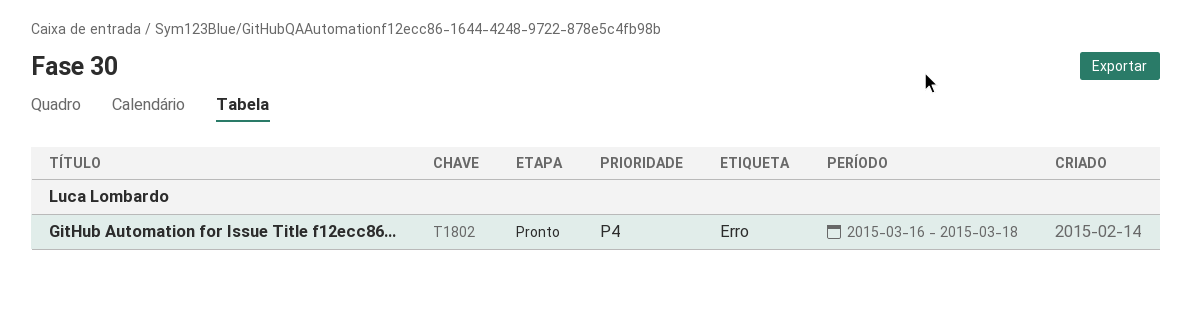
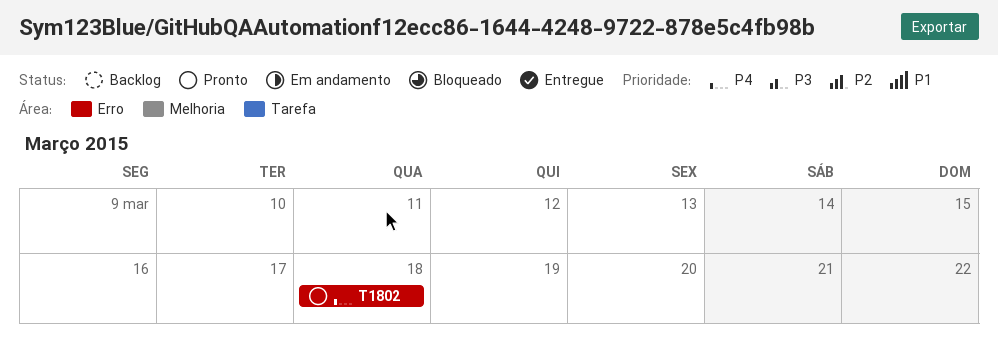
T1802, start: Mar 16 -> Mar 18

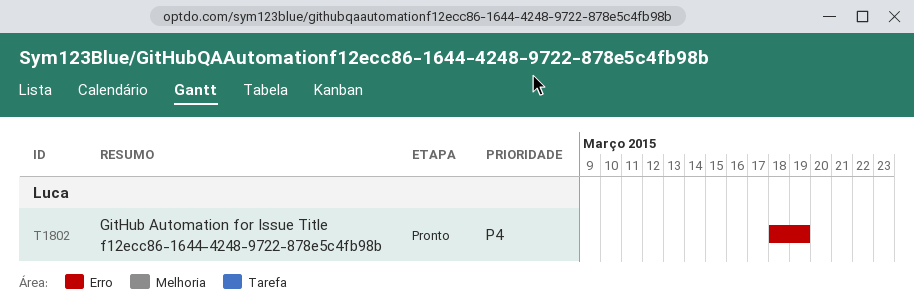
T1802, due: Mar 18 -> Mar 19

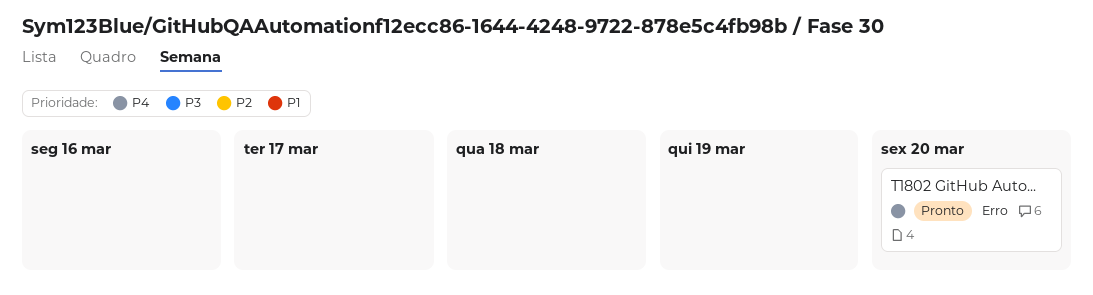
T1802, due: Mar 19 -> Mar 20

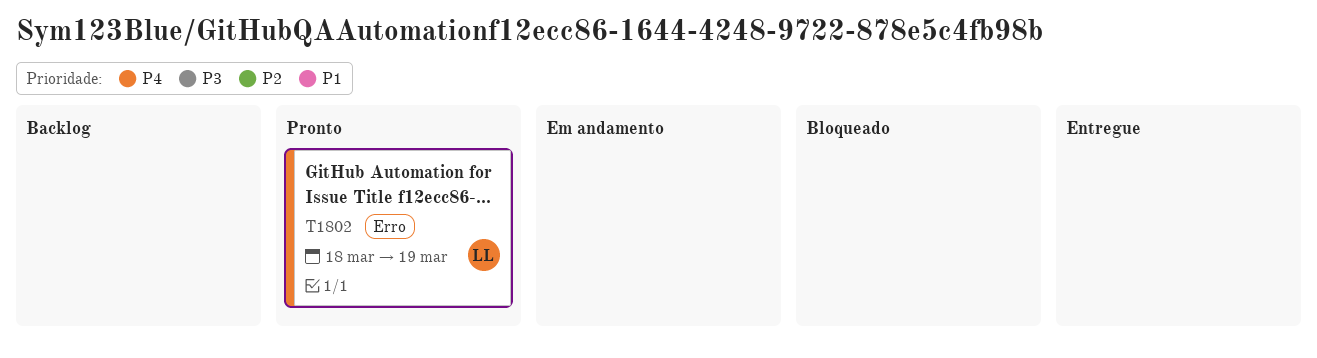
T1802, due: Mar 20 -> Mar 19

